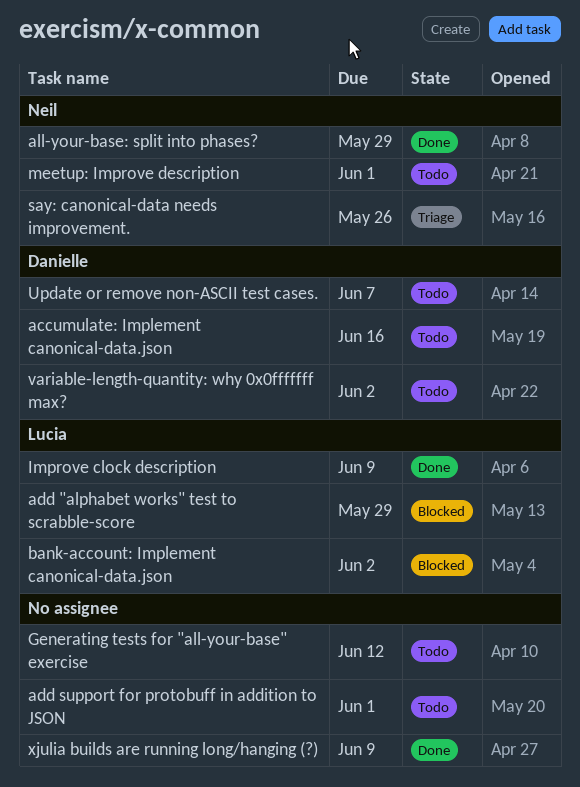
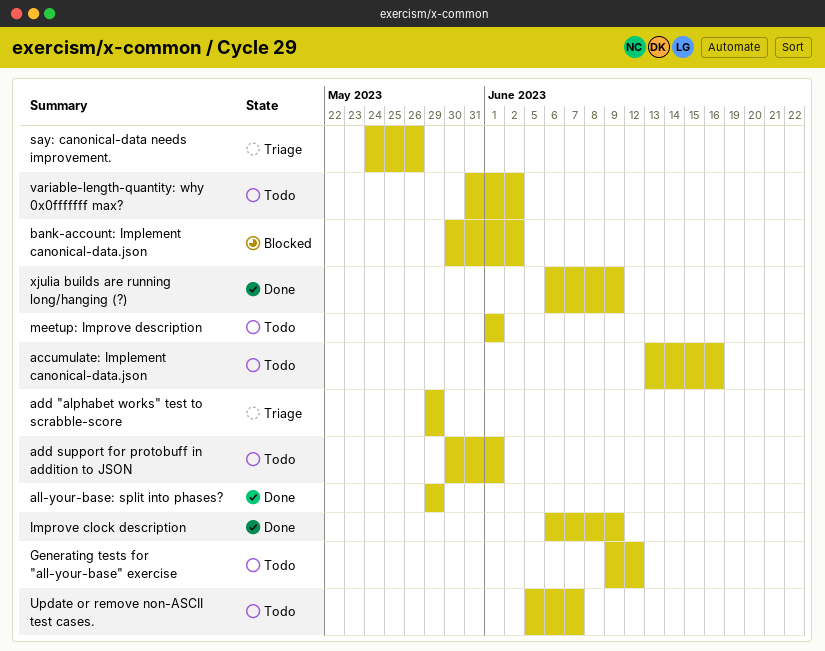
add "alphabet works" test to scrabble-score, status: Blocked -> Triage

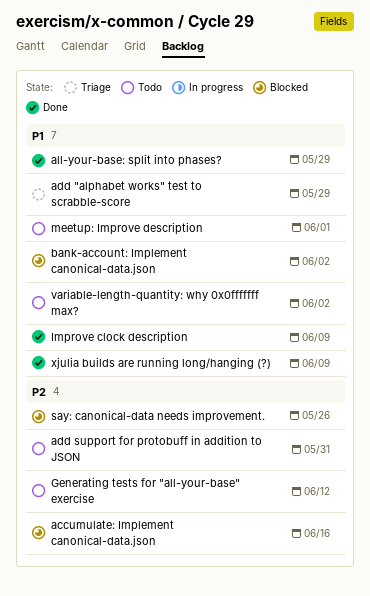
accumulate: Implement canonical-data.json, status: Todo -> Blocked
add support for protobuff in addition to JSON, due: Jun 1 -> May 31
say: canonical-data needs improvement., status: Triage -> Blocked
Update or remove non-ASCII test cases.: present -> none

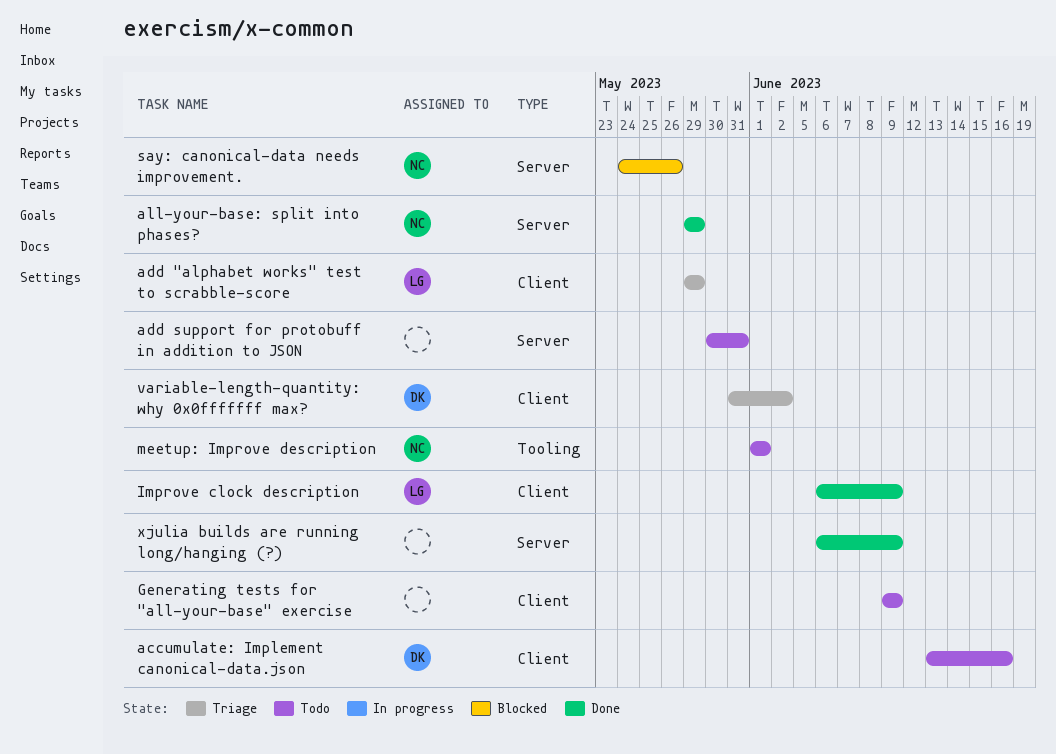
accumulate: Implement canonical-data.json, status: Blocked -> Todo
bank-account: Implement canonical-data.json: present -> none
Generating tests for "all-your-base" exercise, due: Jun 12 -> Jun 9
variable-length-quantity: why 0x0fffffff max?, status: Todo -> Triage

